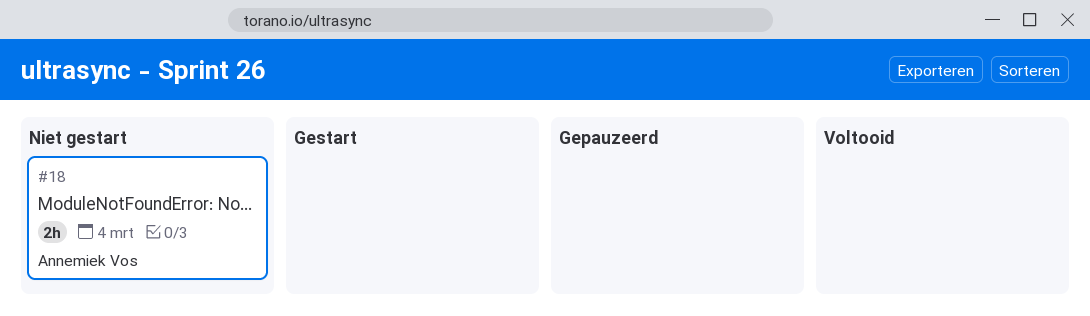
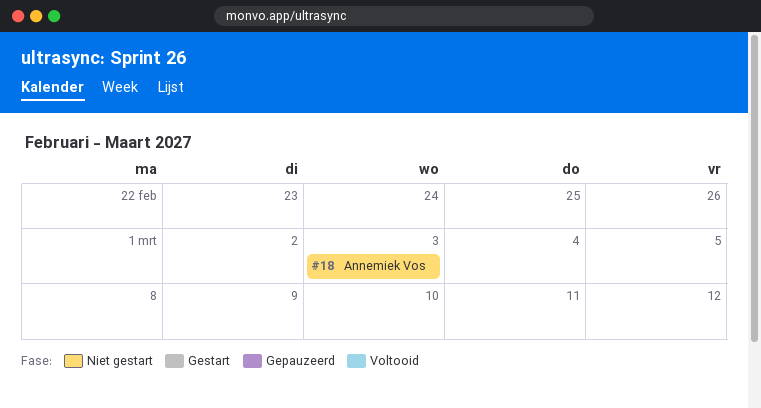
#18, due: Mar 4 -> Mar 3

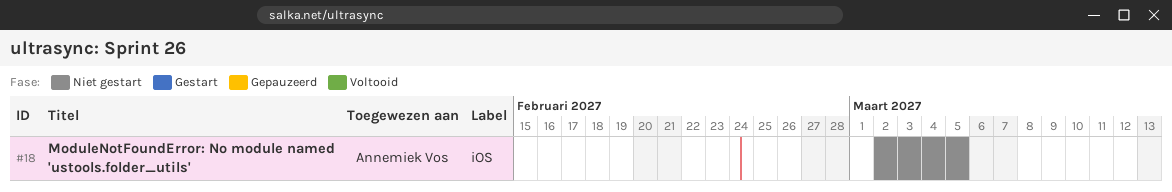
#18, due: Mar 3 -> Mar 5

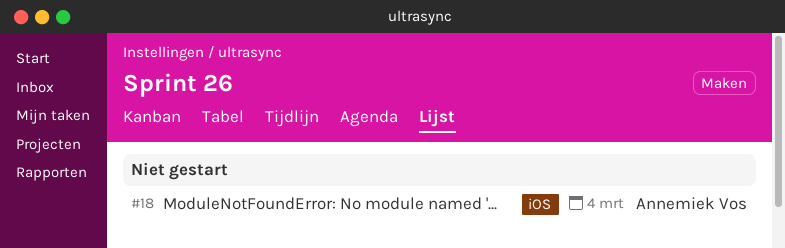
#18, due: Mar 5 -> Mar 4

